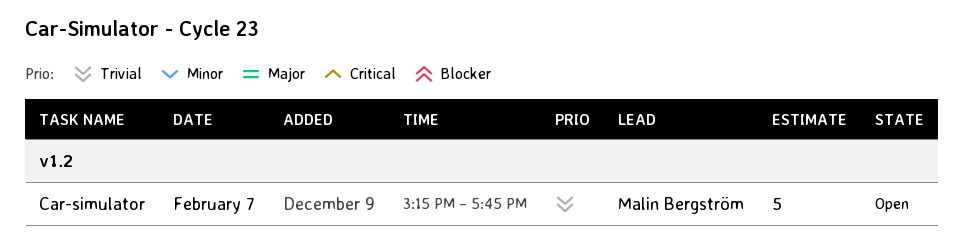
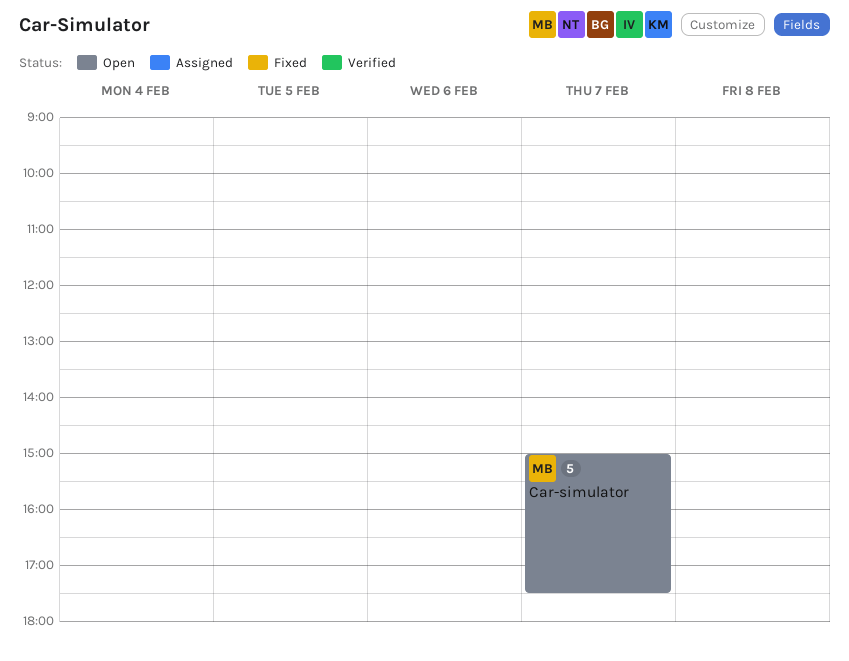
Car-simulator, begins: 15:15 -> 15:00
Car-simulator, ends: 17:45 -> 17:30

